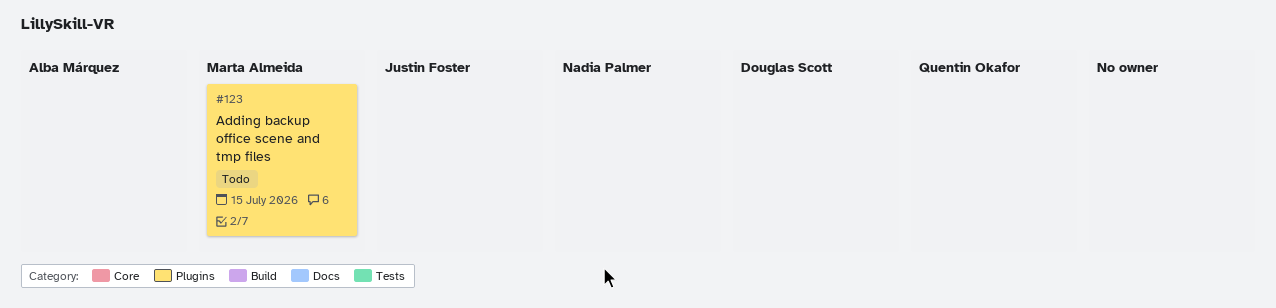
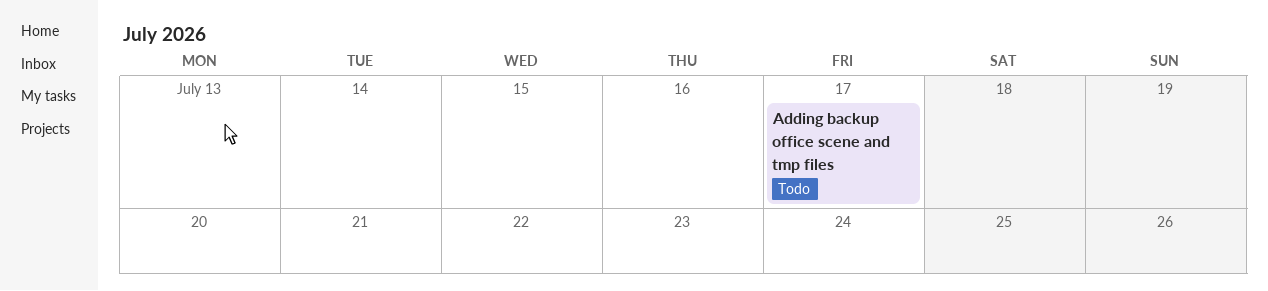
Adding backup office scene and tmp files, due: Jul 15 -> Jul 17

